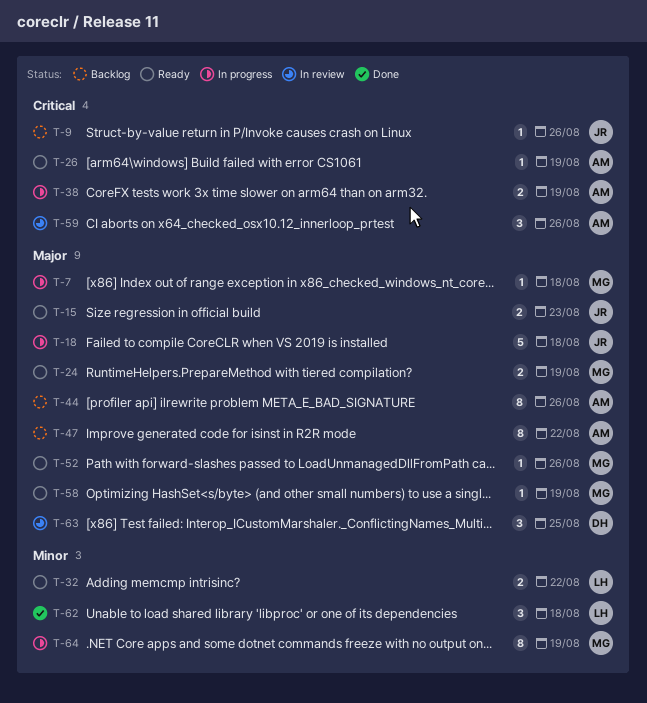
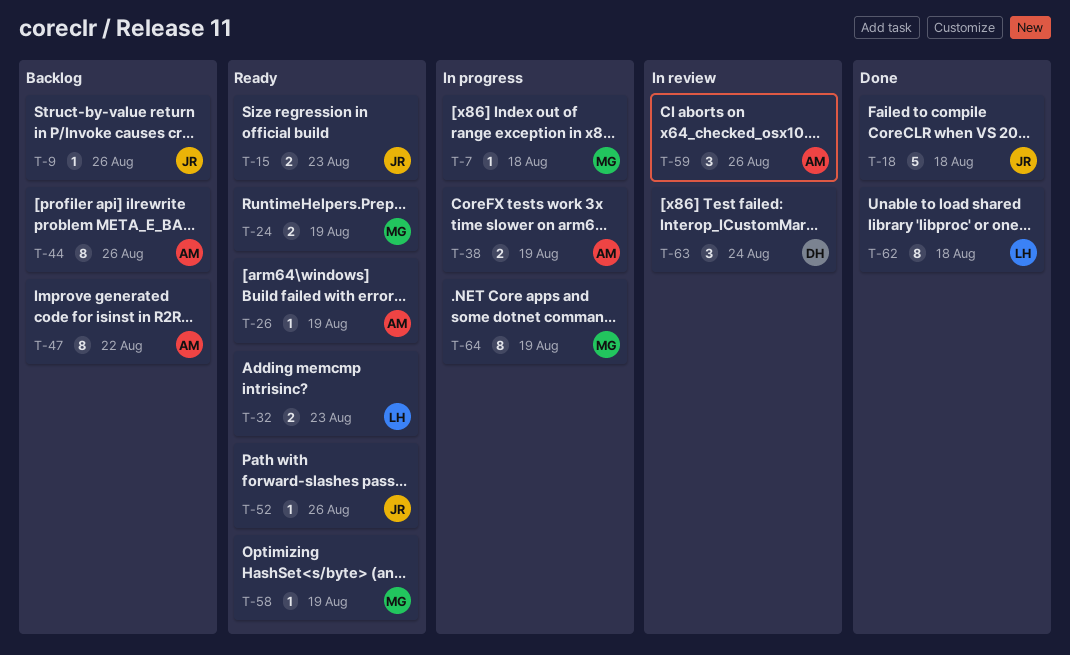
T-18, status: In progress -> Done
T-32, due: Aug 22 -> Aug 23
T-52, owner: MG -> JR
T-62, estimate: 3 -> 8
T-63, due: Aug 25 -> Aug 24

